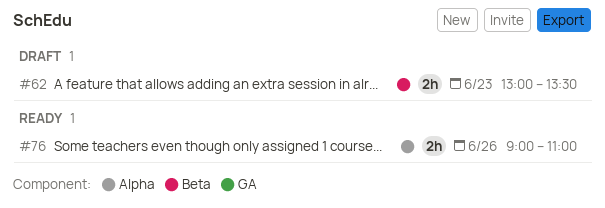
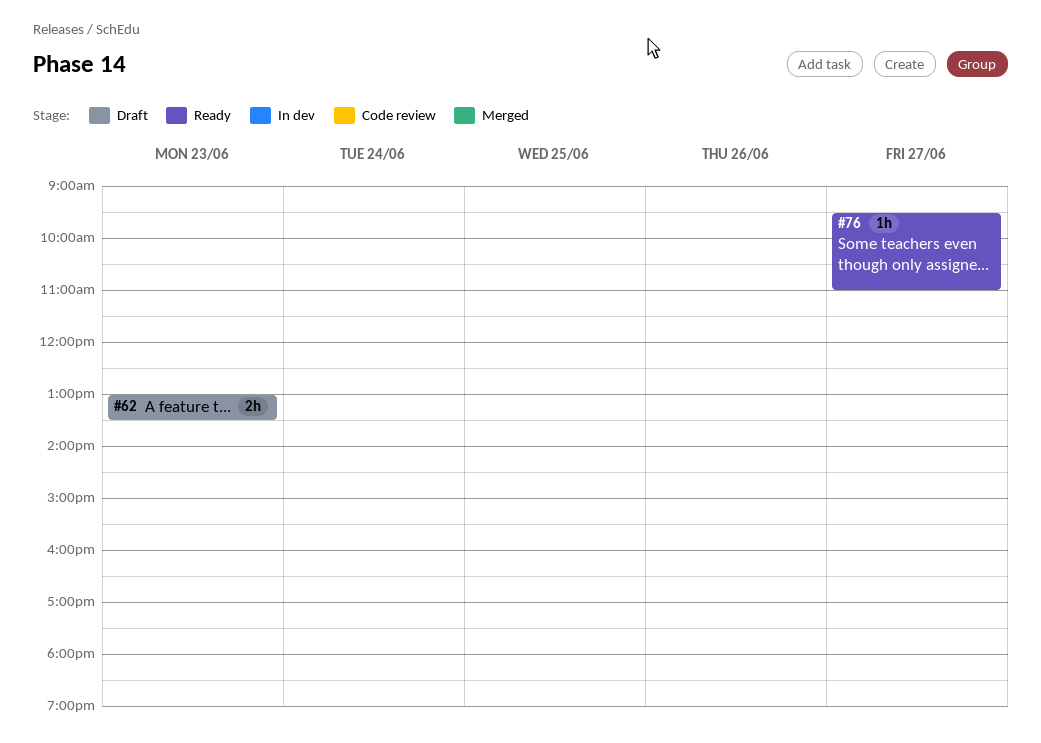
#76, estimate: 2h -> 1h
#76, day: Jun 26 -> Jun 27
#76, begins: 09:00 -> 09:30

